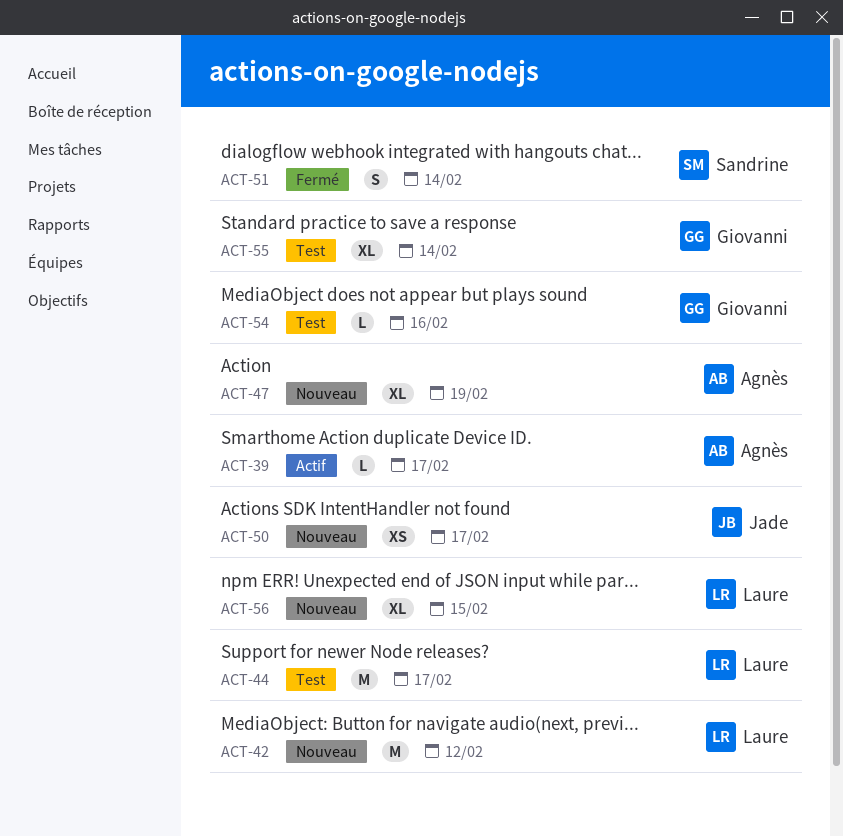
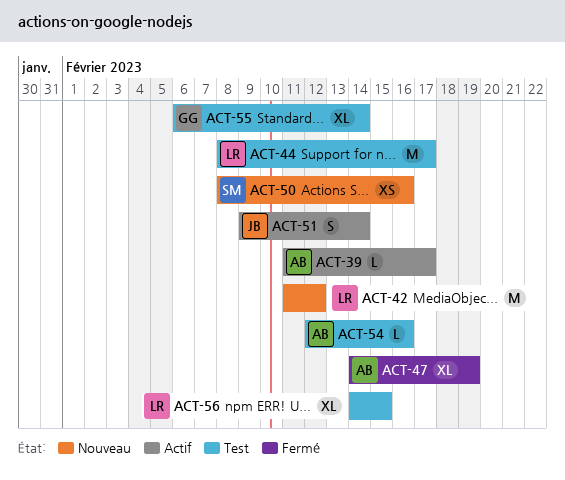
ACT-47, status: Nouveau -> Fermé
ACT-50, owner: Jade -> Sandrine
ACT-50, due: Feb 17 -> Feb 16
ACT-51, status: Fermé -> Actif
ACT-51, owner: Sandrine -> Jade
ACT-54, owner: Giovanni -> Agnès
ACT-56, status: Nouveau -> Test

